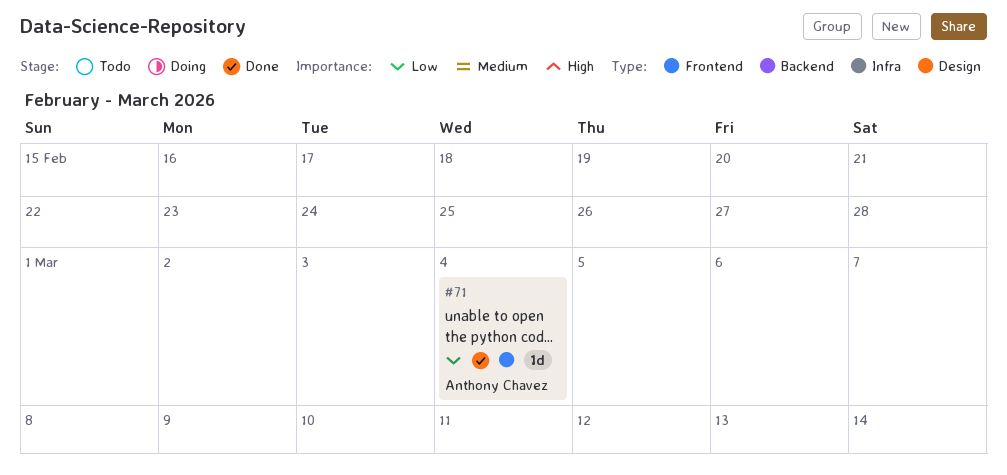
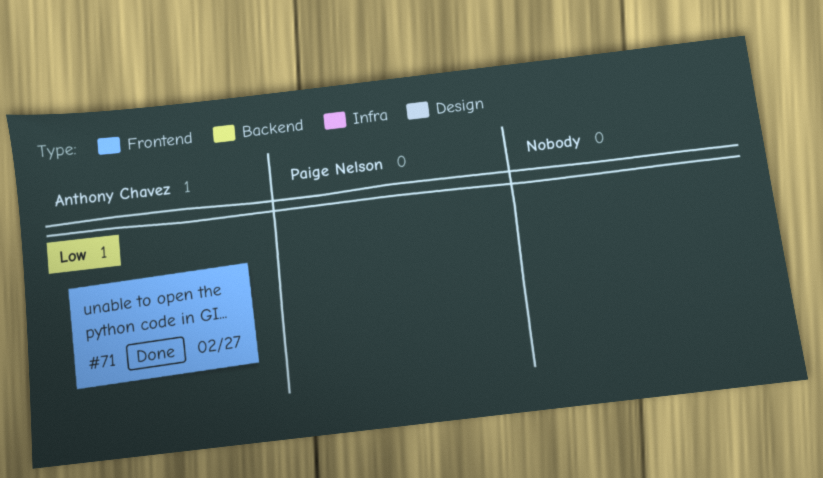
#71, due: Mar 4 -> Feb 27

